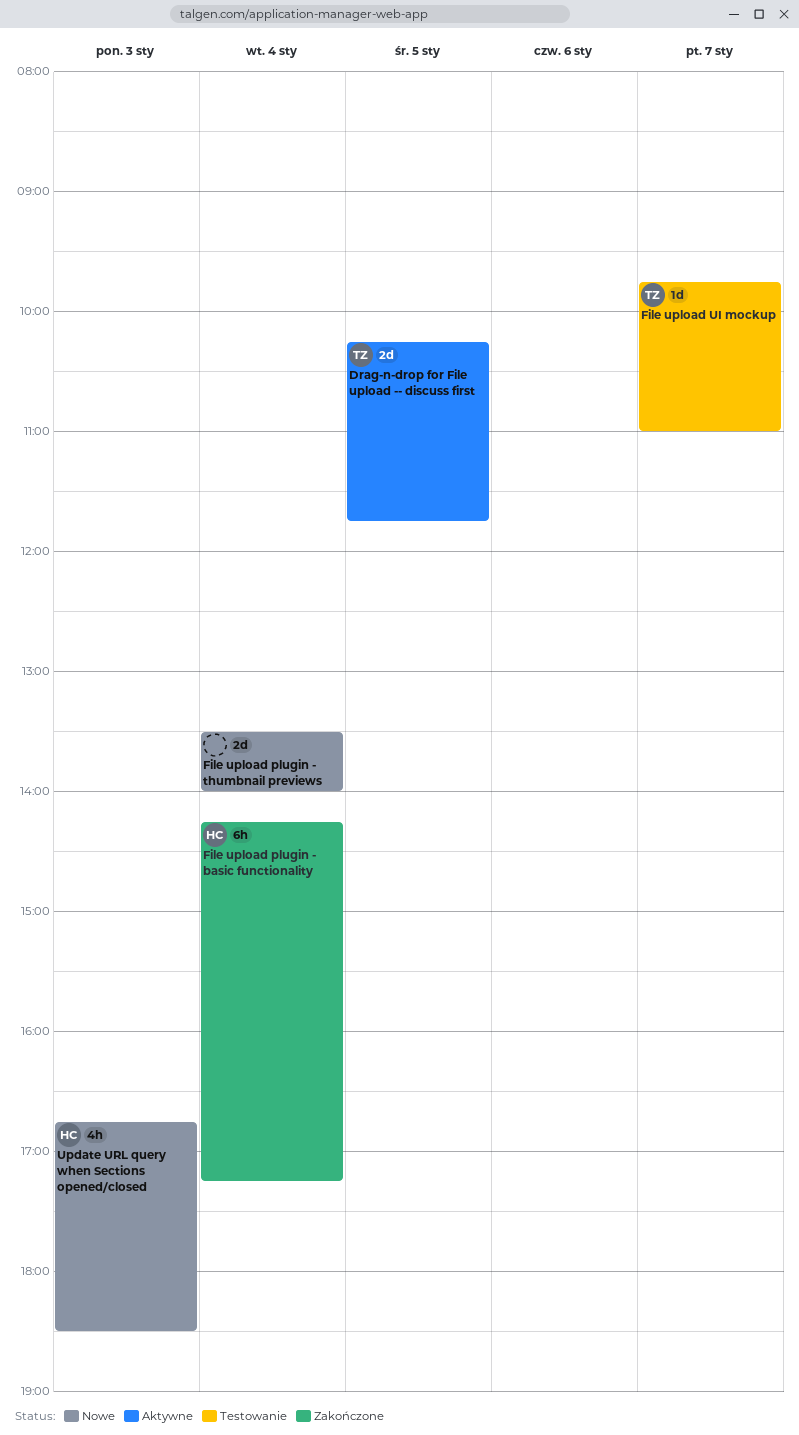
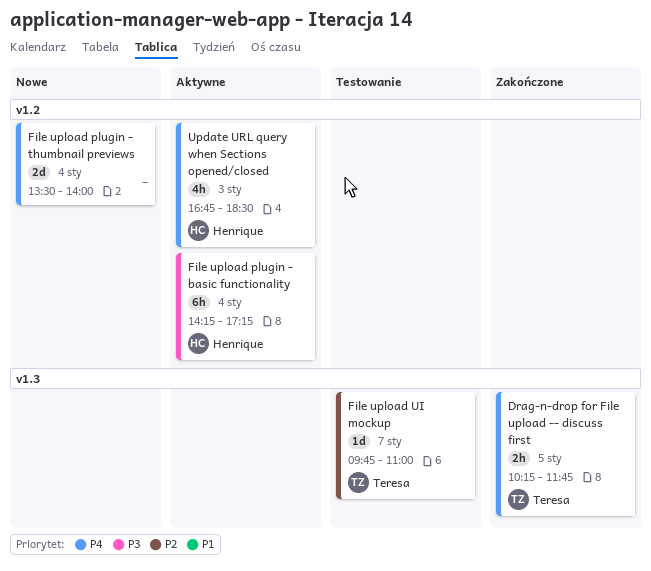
Drag-n-drop for File upload -- discuss first, status: Aktywne -> Zakończone
Drag-n-drop for File upload -- discuss first, estimate: 2d -> 2h
File upload plugin - basic functionality, status: Zakończone -> Aktywne
Update URL query when Sections opened/closed, status: Nowe -> Aktywne

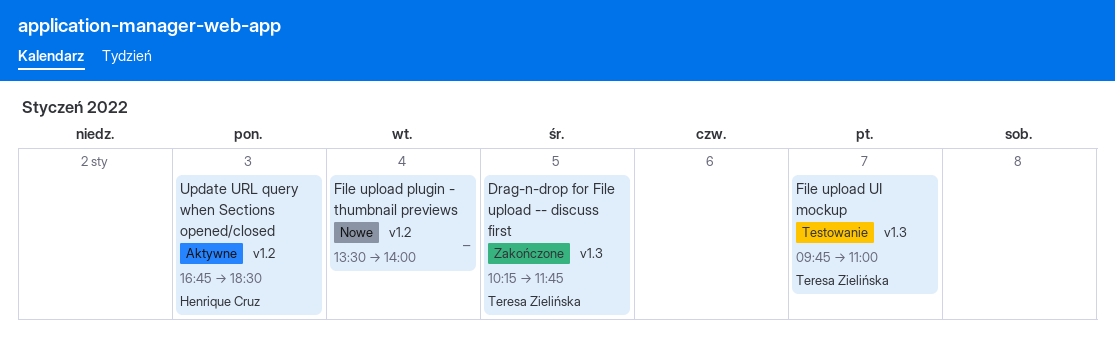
File upload plugin - basic functionality: present -> none

